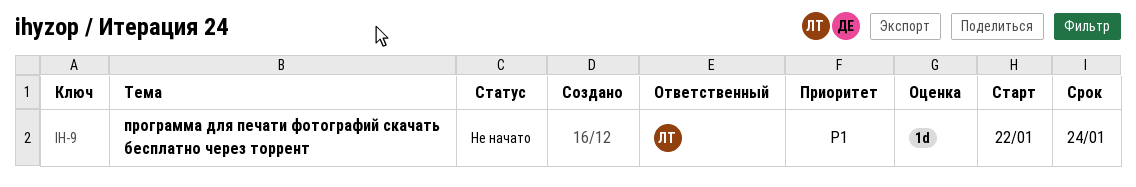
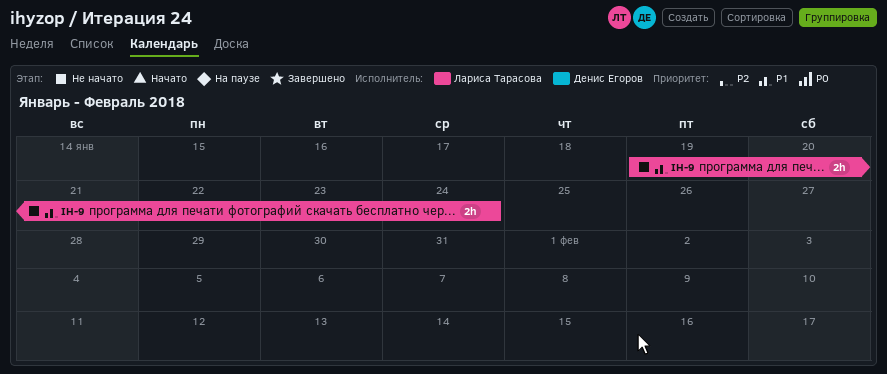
IH-9, estimate: 1d -> 2h
IH-9, start: Jan 22 -> Jan 19

